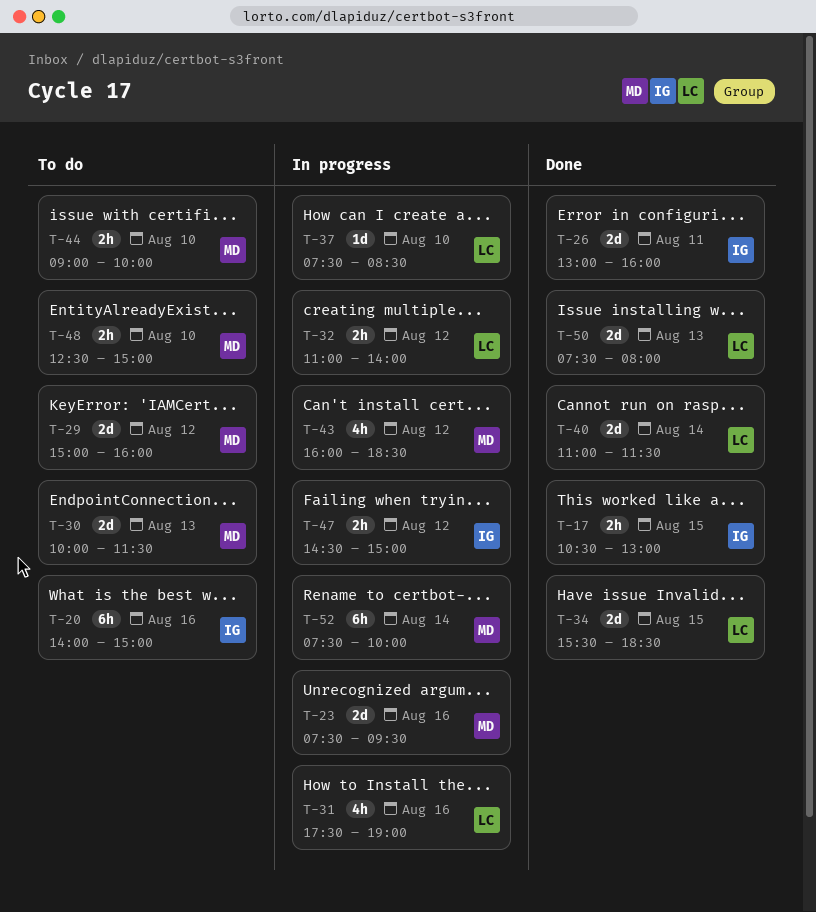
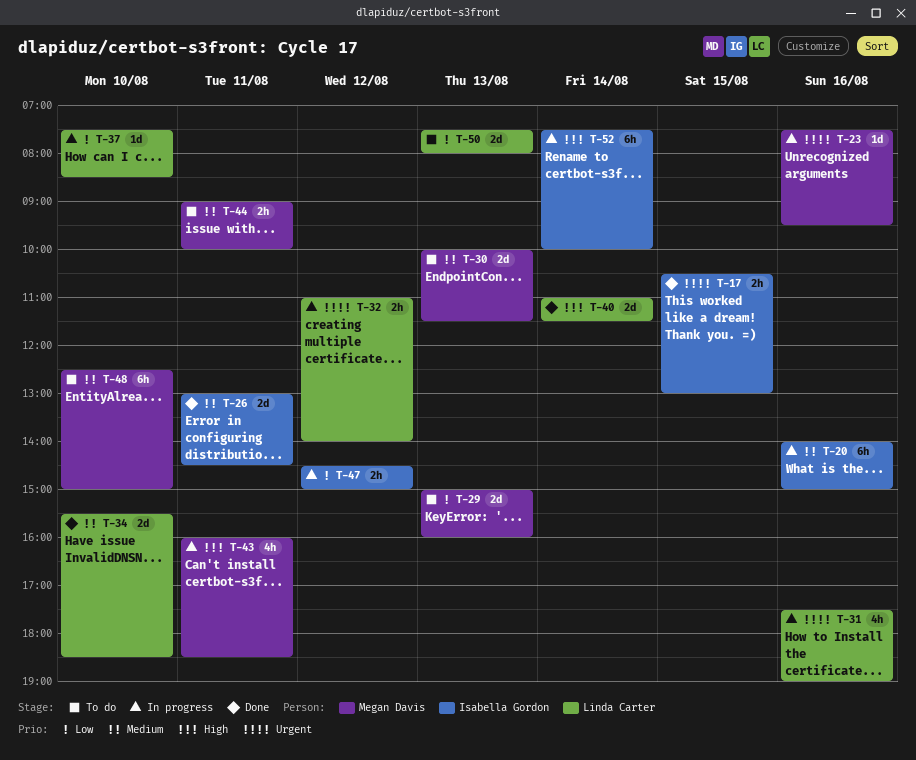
T-20, status: To do -> In progress
T-23, estimate: 2d -> 1d
T-26, ends: 16:00 -> 14:30
T-29, day: Aug 12 -> Aug 13
T-34, day: Aug 15 -> Aug 10
T-43, day: Aug 12 -> Aug 11
T-44, day: Aug 10 -> Aug 11
T-48, estimate: 2h -> 6h
T-50, status: Done -> To do
T-52, owner: Megan Davis -> Isabella Gordon

